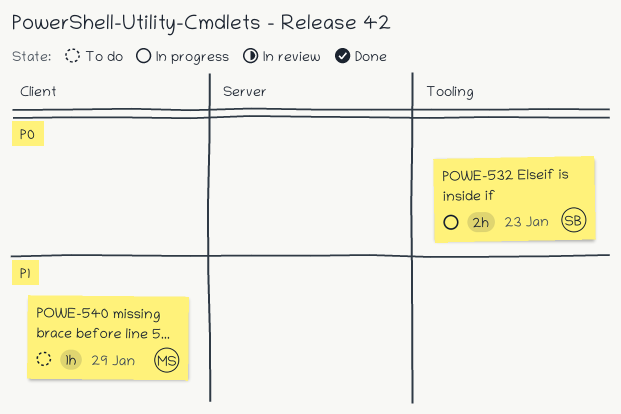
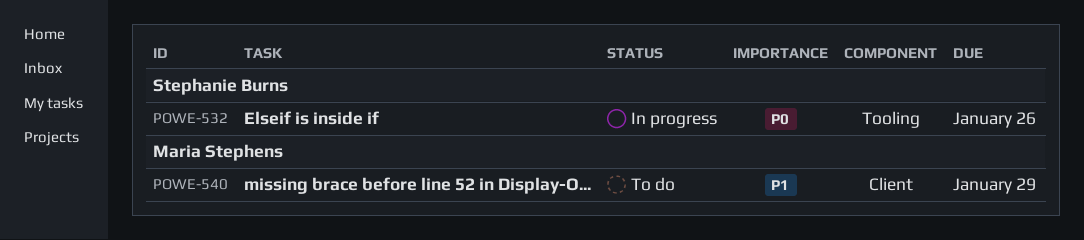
POWE-532, due: Jan 23 -> Jan 26

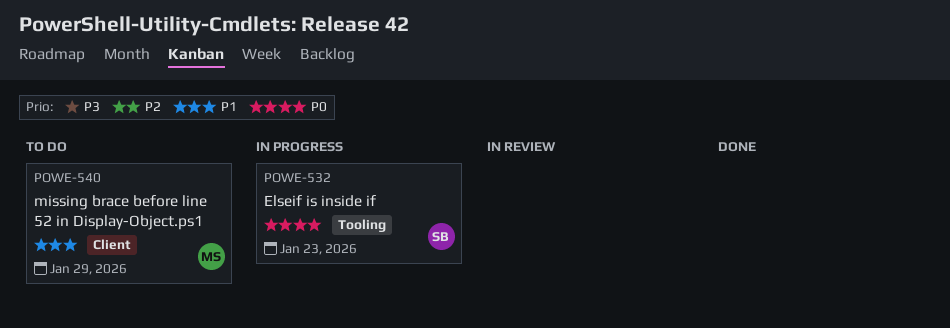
POWE-532, due: Jan 26 -> Jan 23

